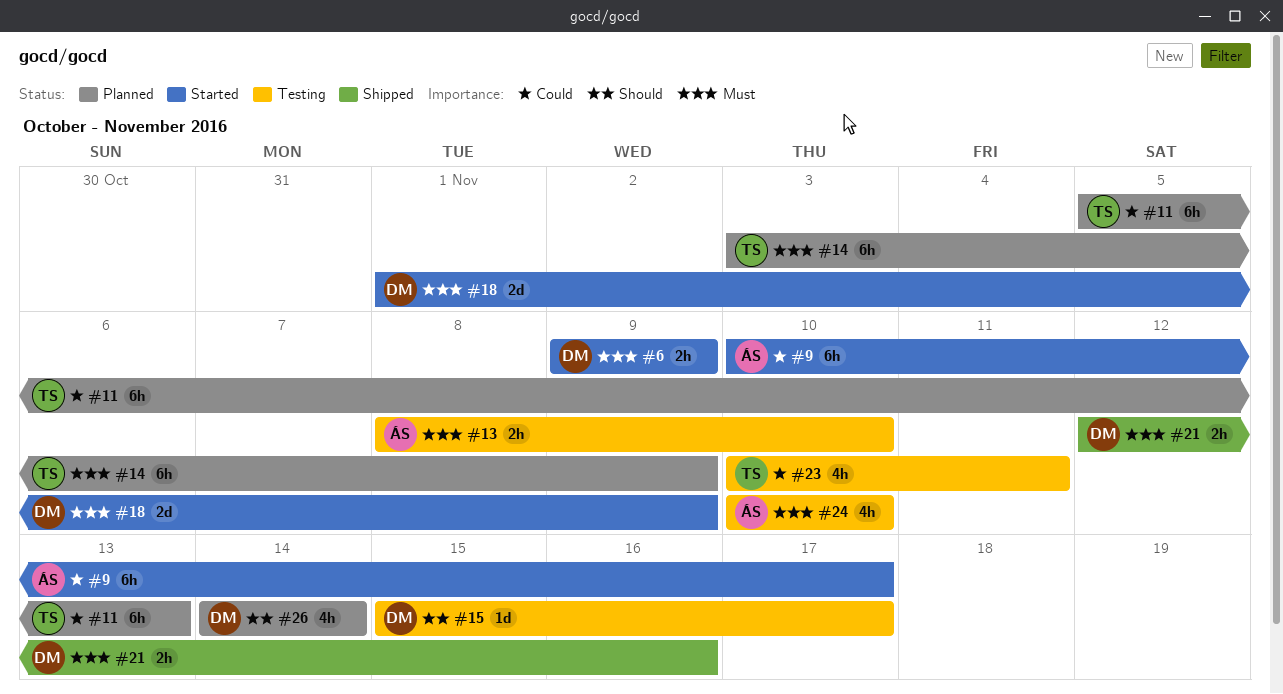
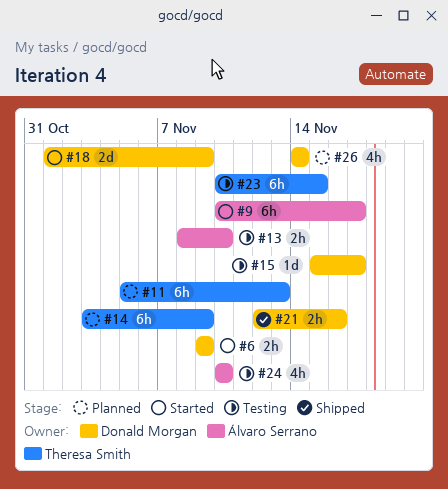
#23, estimate: 4h -> 6h
#23, due: Nov 11 -> Nov 15

